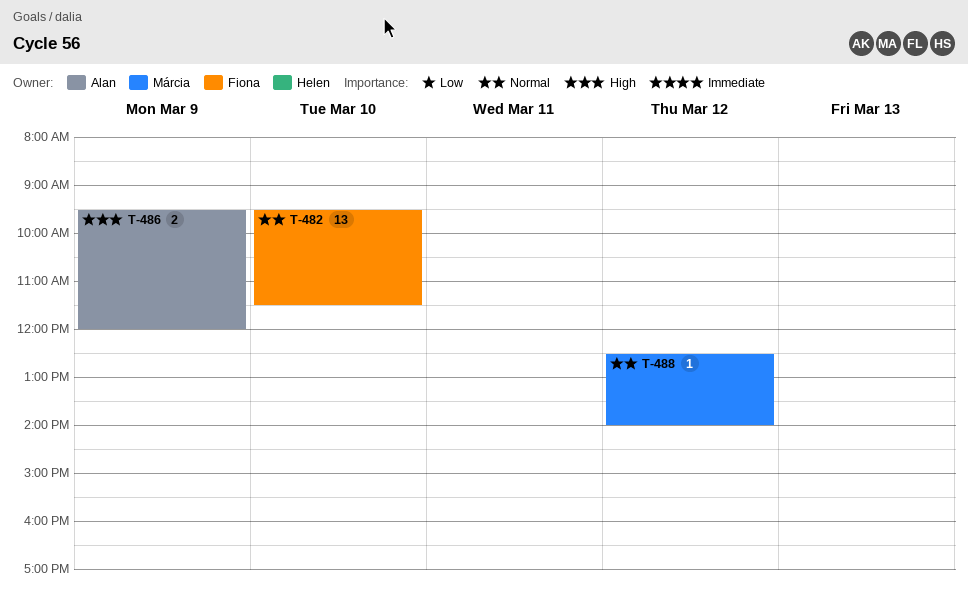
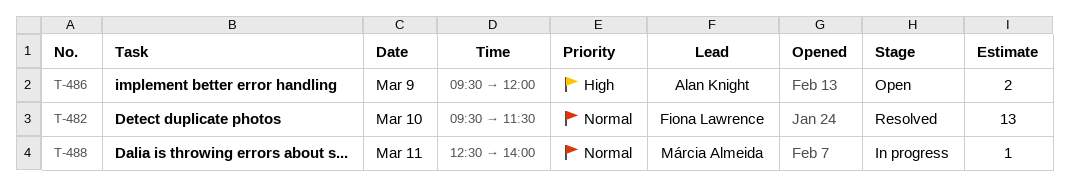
T-488, day: Mar 12 -> Mar 11

